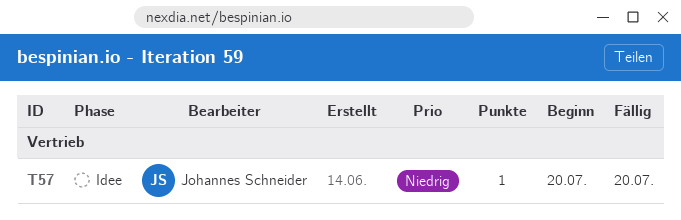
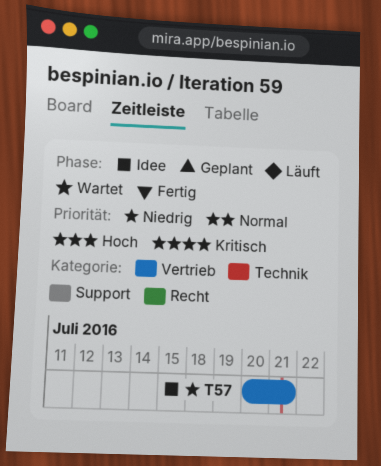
T57, due: Jul 20 -> Jul 21

